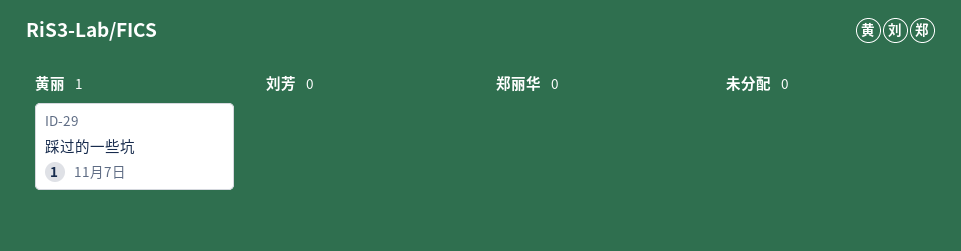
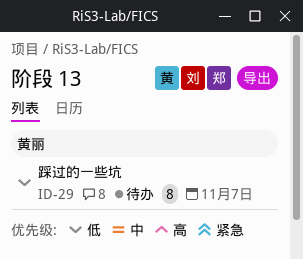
ID-29, estimate: 1 -> 8

